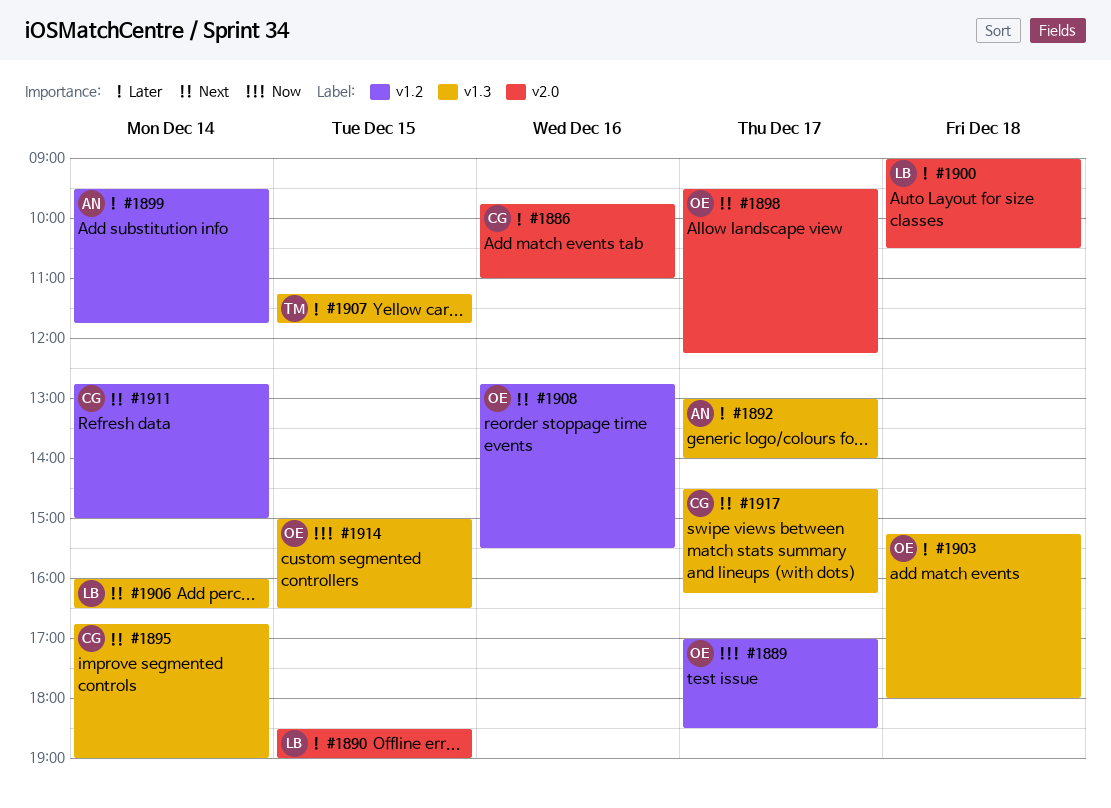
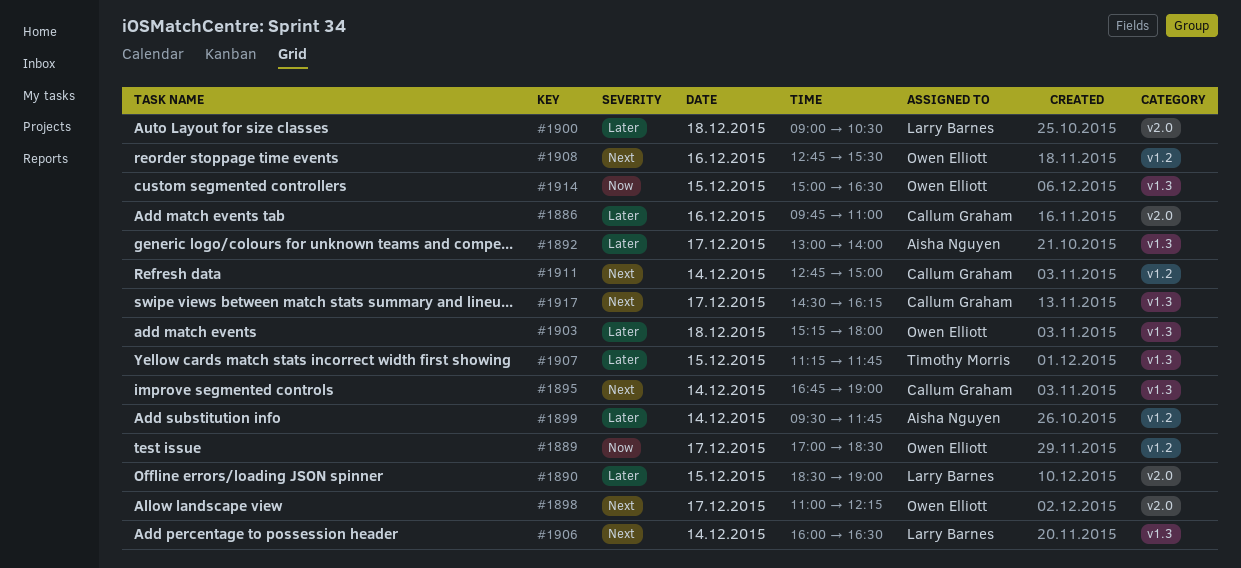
#1898, begins: 09:30 -> 11:00

